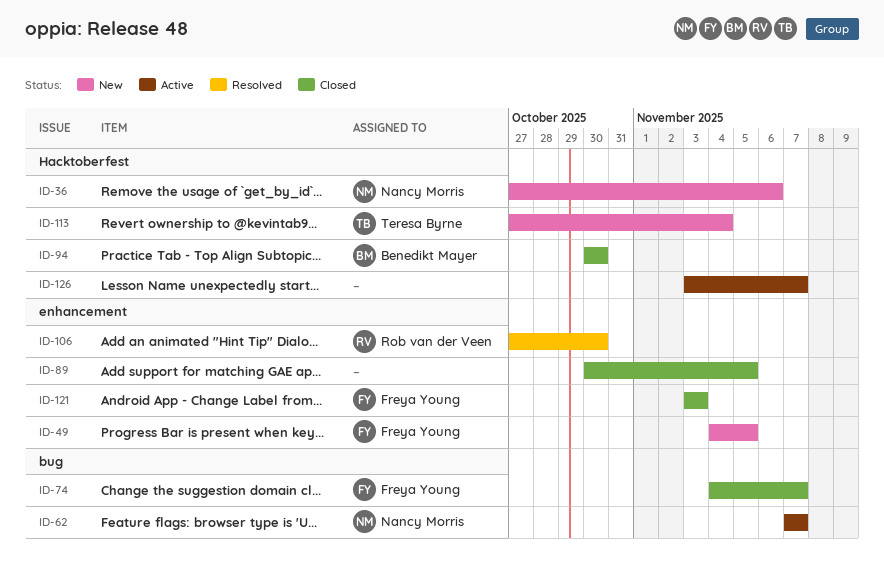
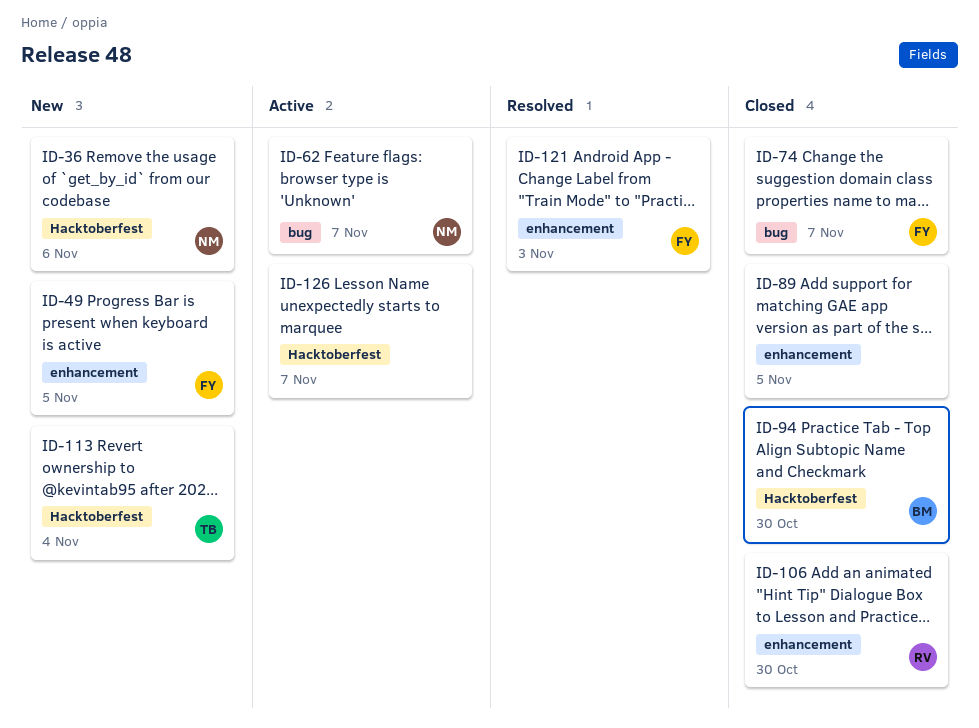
ID-106, status: Resolved -> Closed
ID-121, status: Closed -> Resolved

